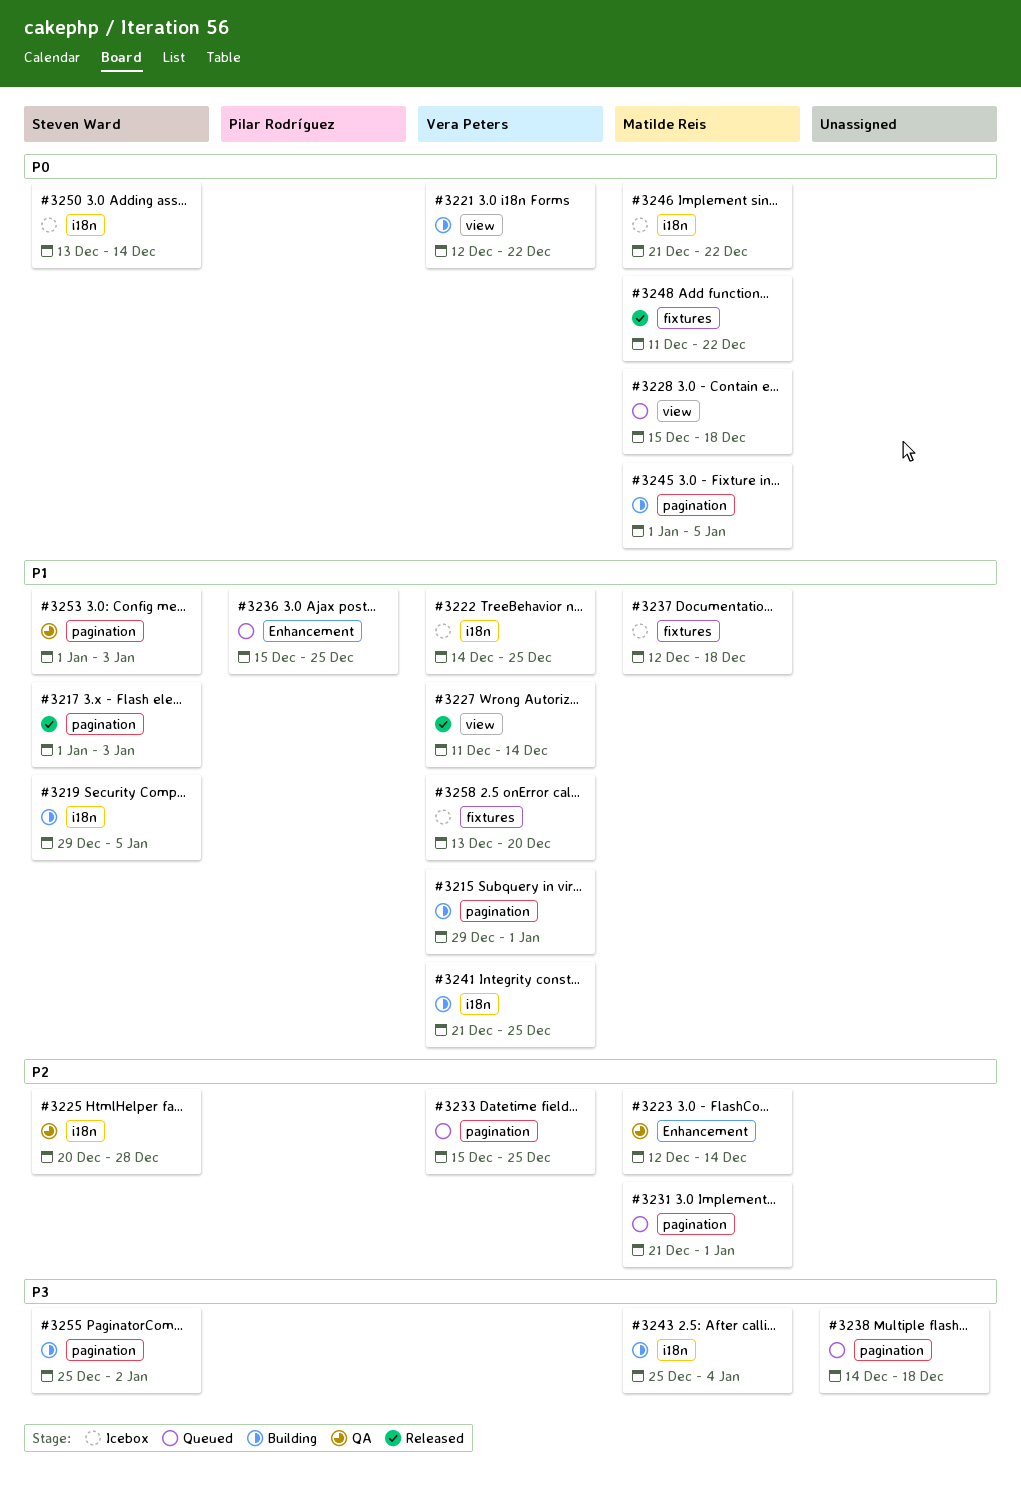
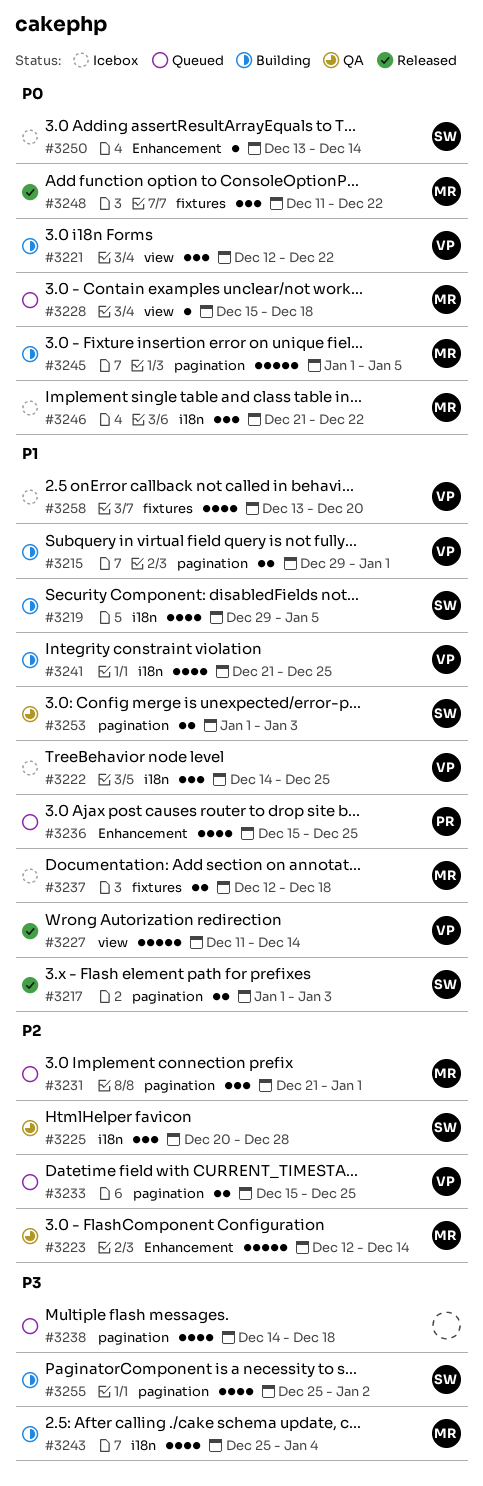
#3250, label: i18n -> Enhancement

